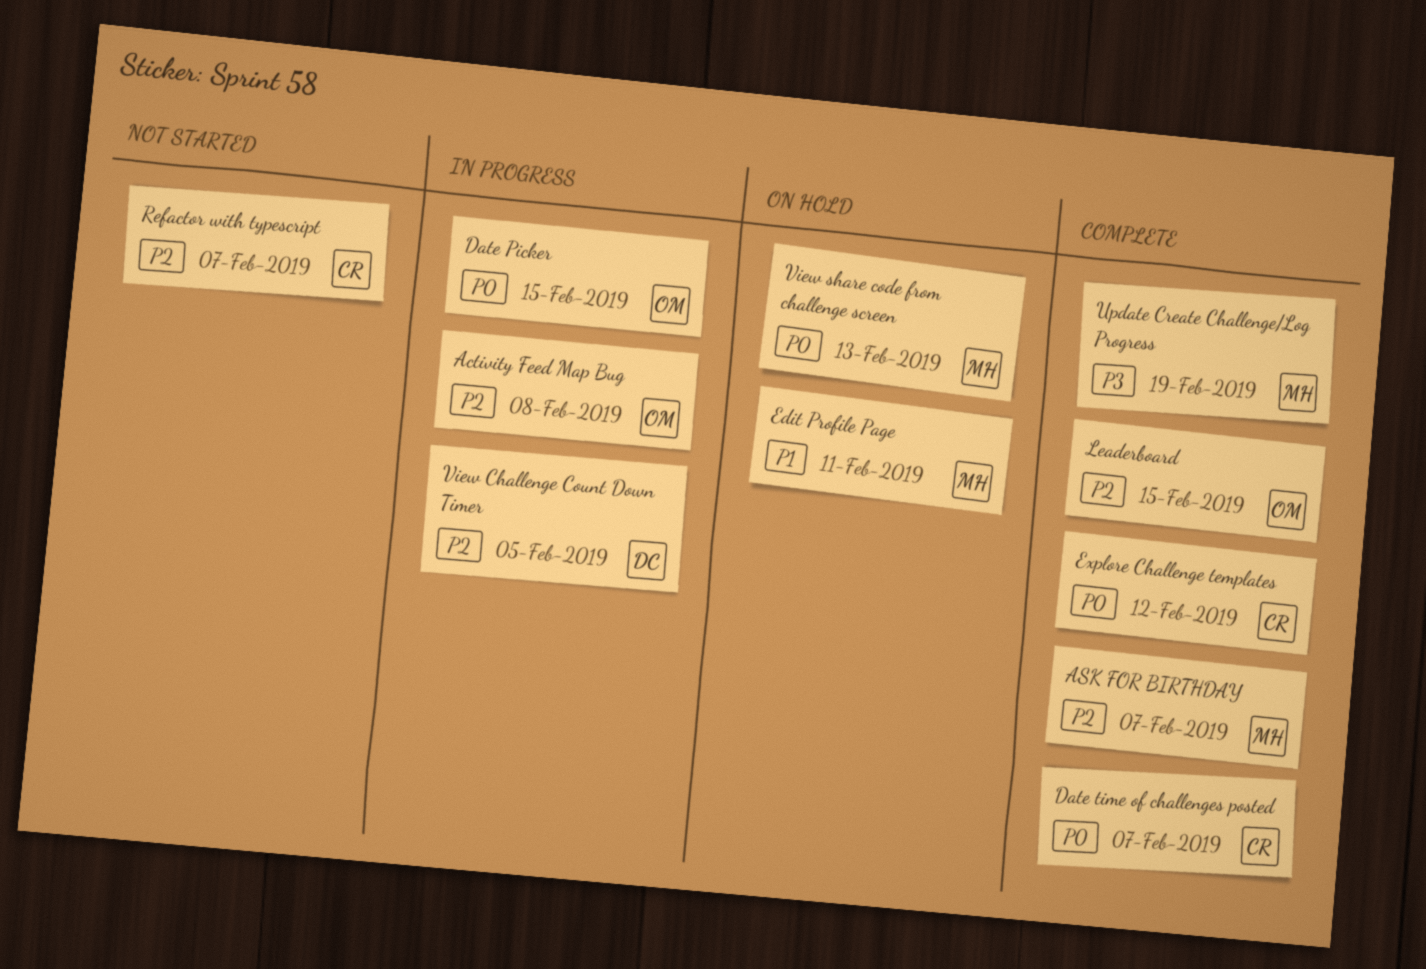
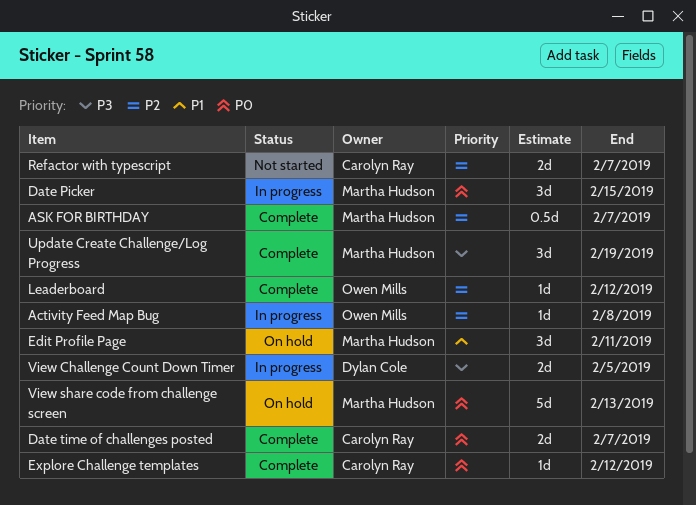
Date Picker, owner: Owen Mills -> Martha Hudson
Leaderboard, due: Feb 15 -> Feb 12
View Challenge Count Down Timer, priority: P2 -> P3

